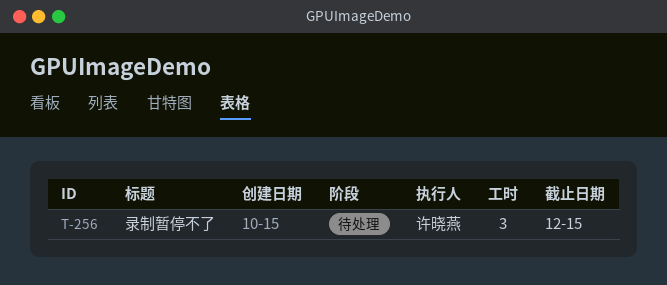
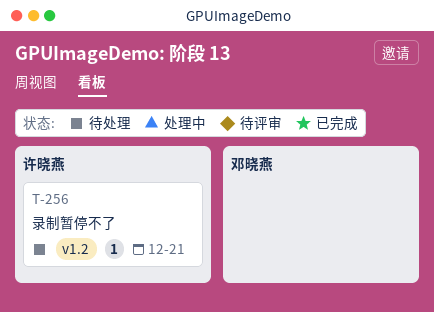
T-256, estimate: 3 -> 1
T-256, due: Dec 15 -> Dec 21

